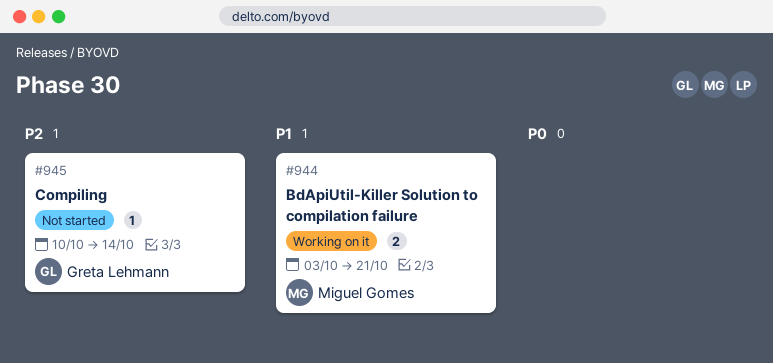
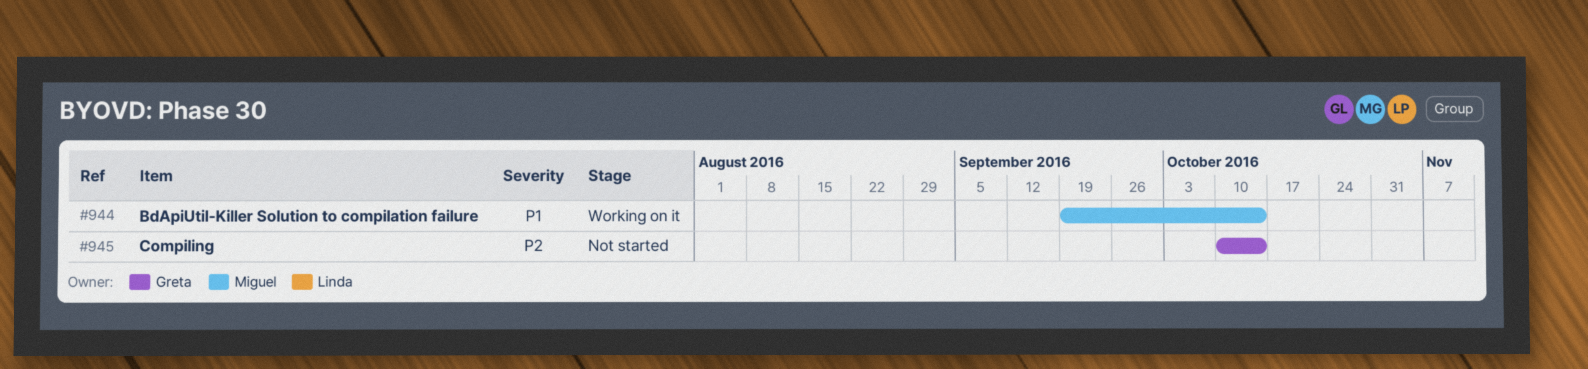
#944, start: Oct 3 -> Sep 19
#944, due: Oct 21 -> Oct 14

